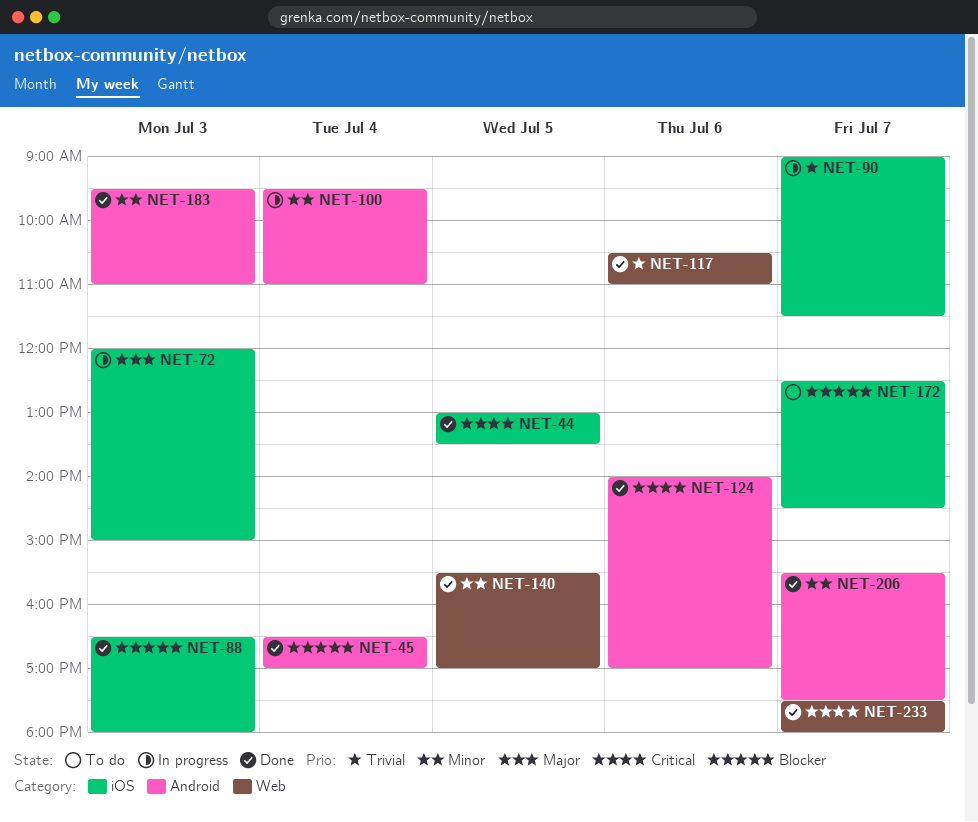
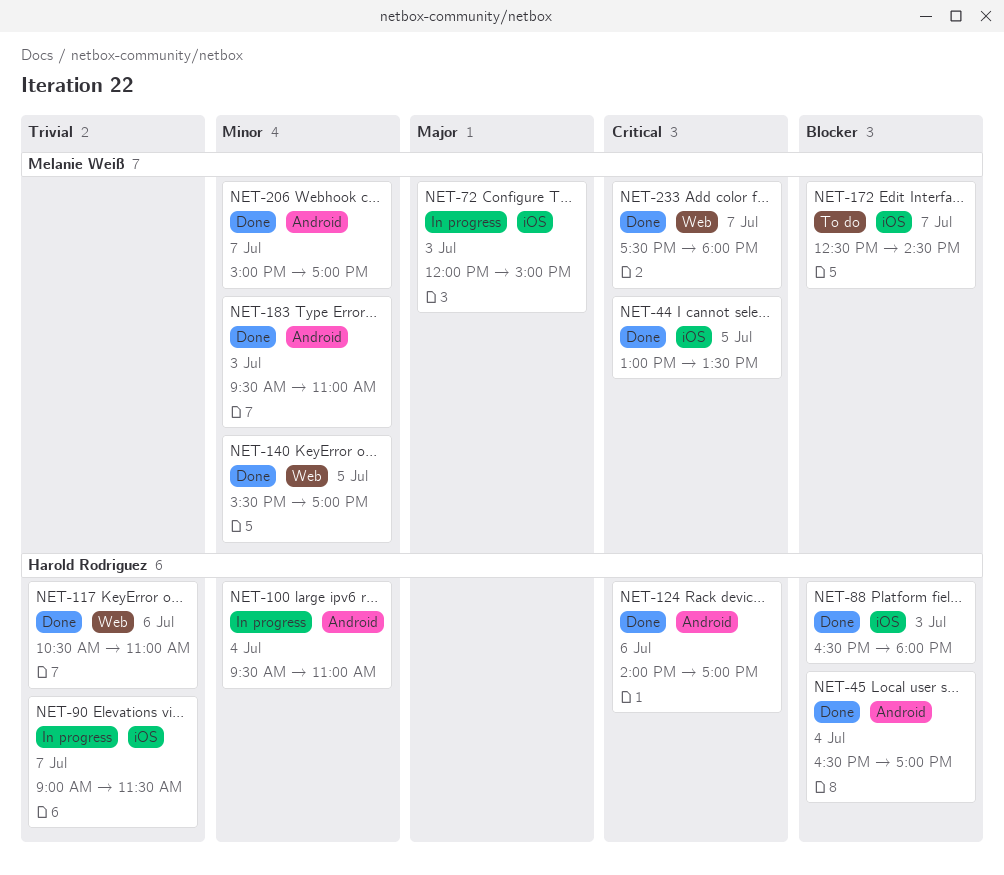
NET-206, begins: 15:30 -> 15:00
NET-206, ends: 17:30 -> 17:00

